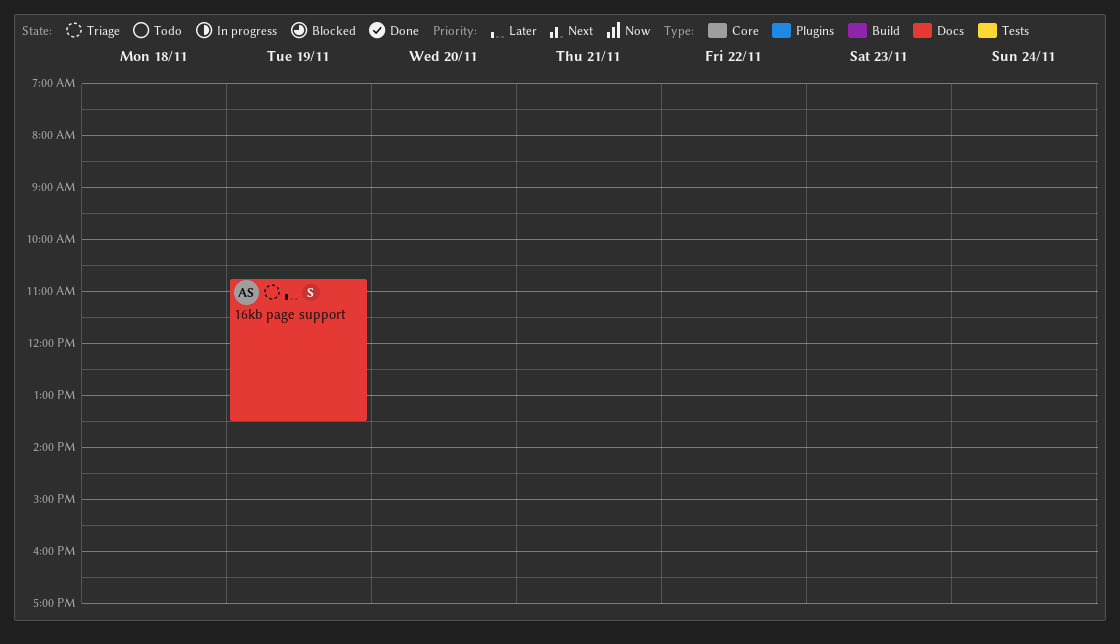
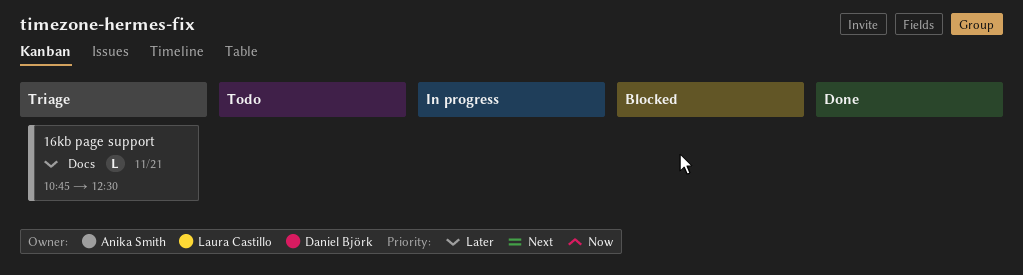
16kb page support, estimate: S -> L
16kb page support, day: Nov 19 -> Nov 21
16kb page support, ends: 13:30 -> 12:30

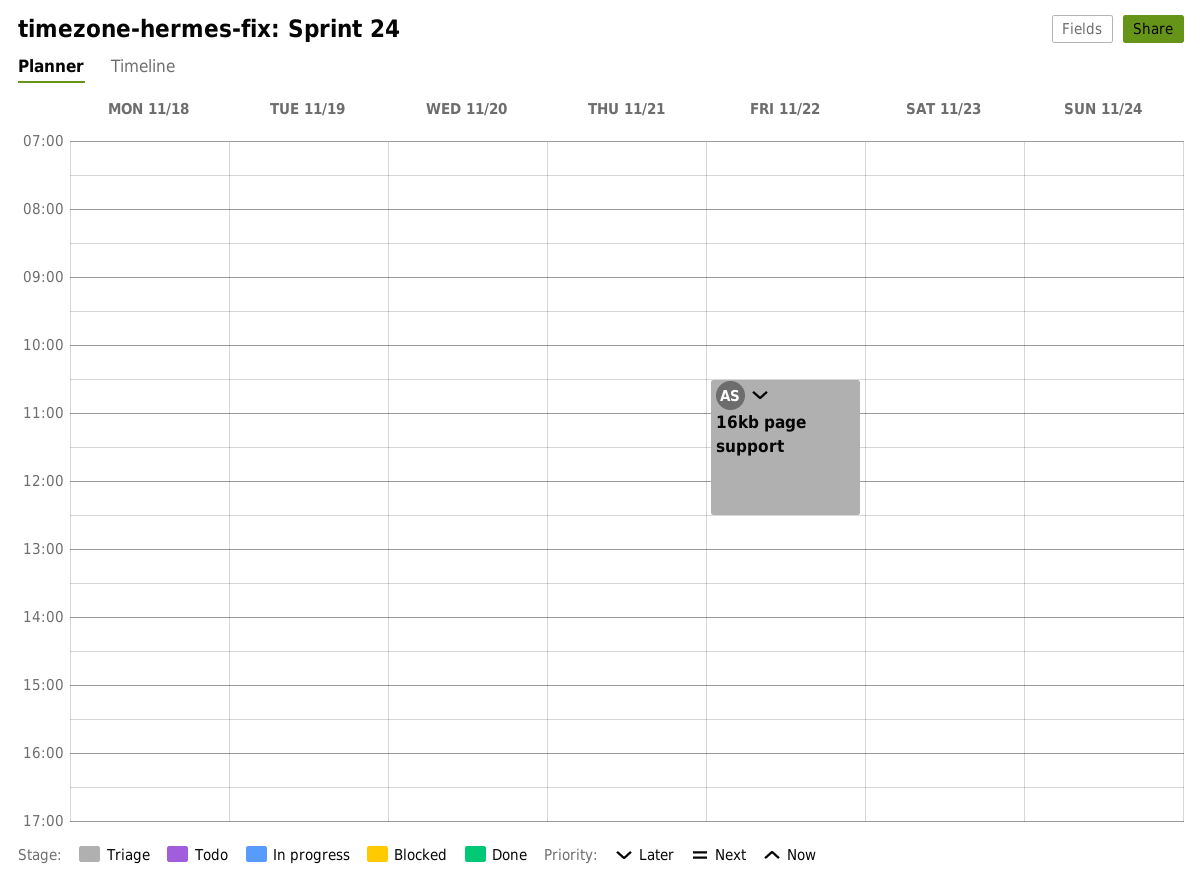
16kb page support, day: Nov 21 -> Nov 22
16kb page support, begins: 10:45 -> 10:30

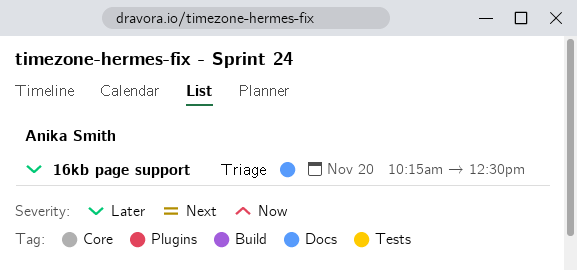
16kb page support, day: Nov 22 -> Nov 20
16kb page support, begins: 10:30 -> 10:15

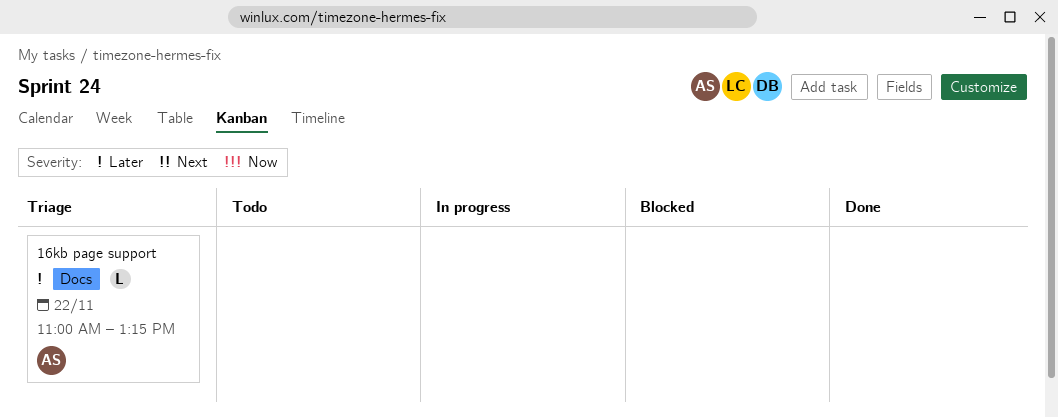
16kb page support, day: Nov 20 -> Nov 22
16kb page support, begins: 10:15 -> 11:00
16kb page support, ends: 12:30 -> 13:15

